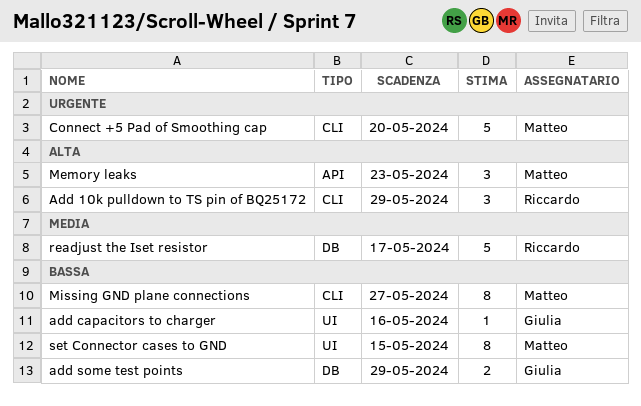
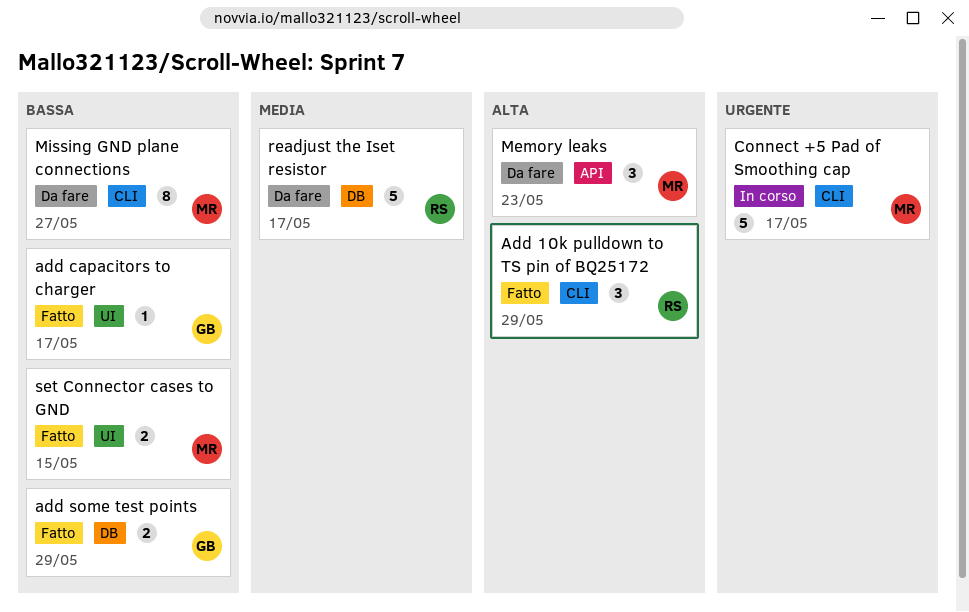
add capacitors to charger, due: May 16 -> May 17
Connect +5 Pad of Smoothing cap, due: May 20 -> May 17
set Connector cases to GND, estimate: 8 -> 2

